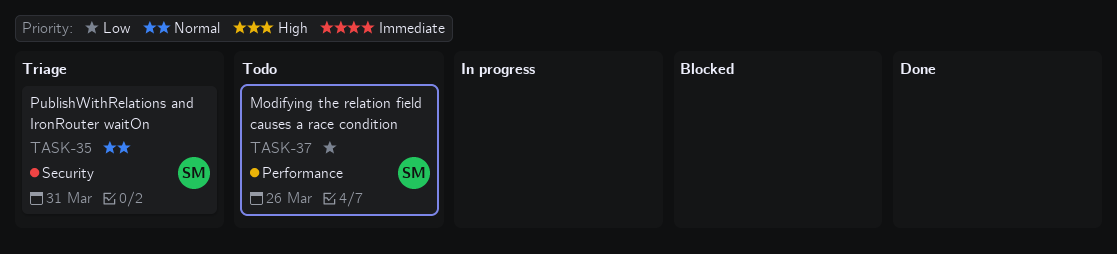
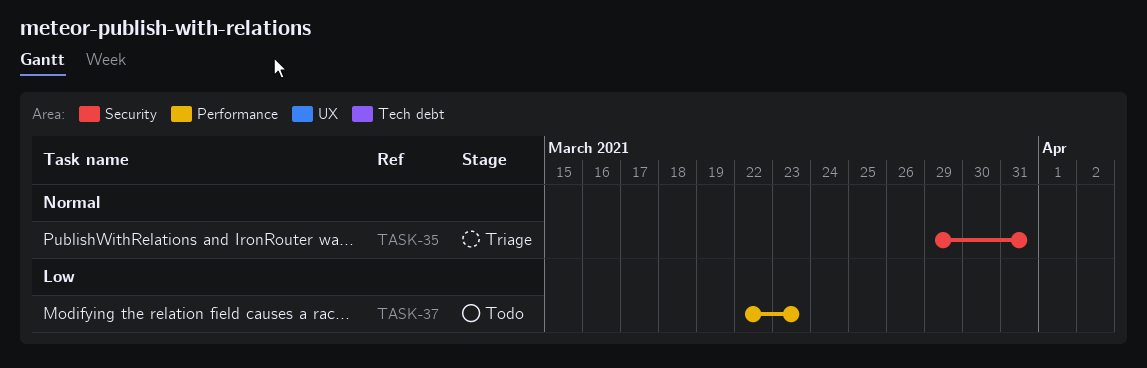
TASK-37, due: Mar 26 -> Mar 23

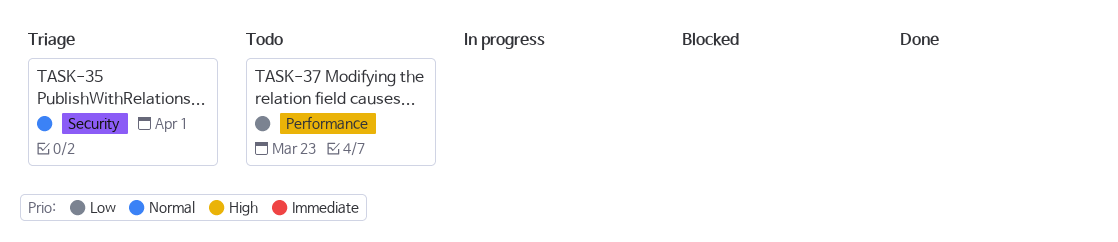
TASK-35, due: Mar 31 -> Apr 1

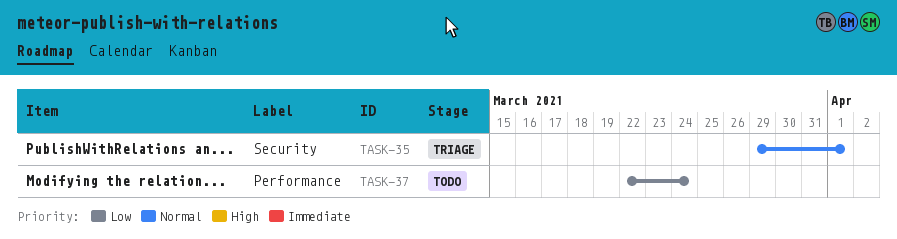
TASK-37, due: Mar 23 -> Mar 24

